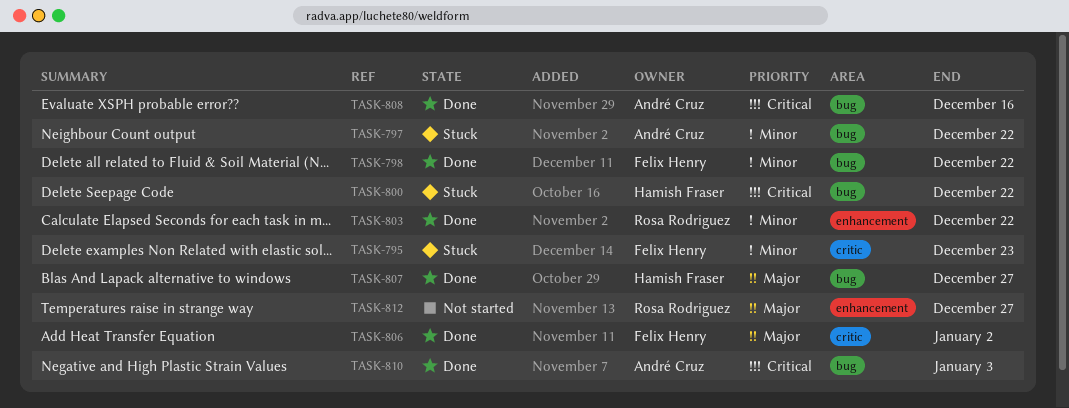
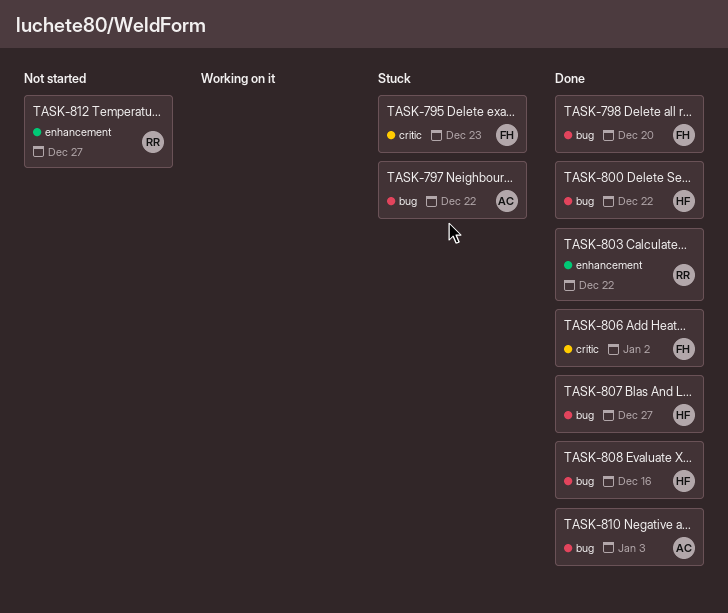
TASK-798, due: Dec 22 -> Dec 20
TASK-800, status: Stuck -> Done
TASK-808, owner: André Cruz -> Hamish Fraser

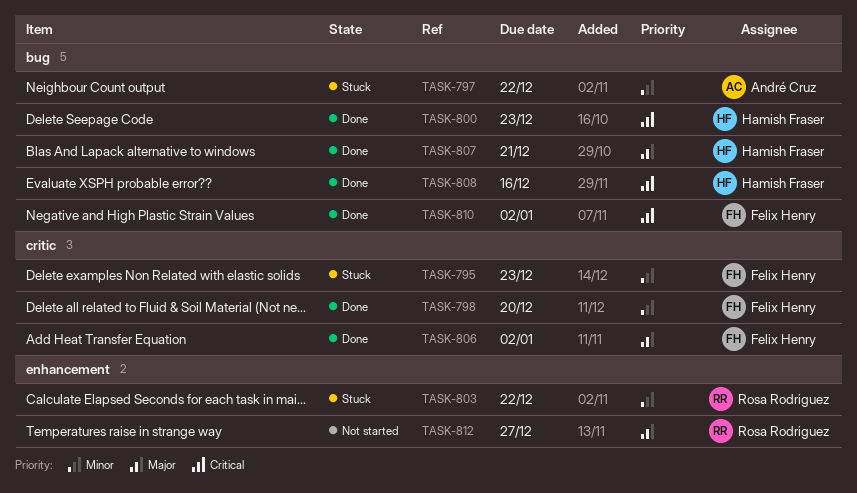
TASK-798, label: bug -> critic
TASK-800, due: Dec 22 -> Dec 23
TASK-803, status: Done -> Stuck
TASK-807, due: Dec 27 -> Dec 21
TASK-810, owner: André Cruz -> Felix Henry
TASK-810, due: Jan 3 -> Jan 2

